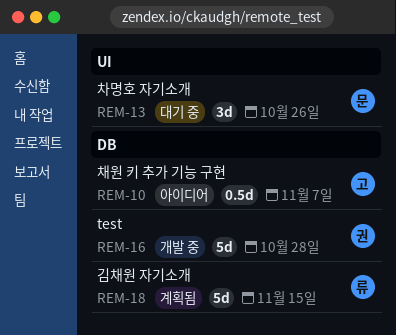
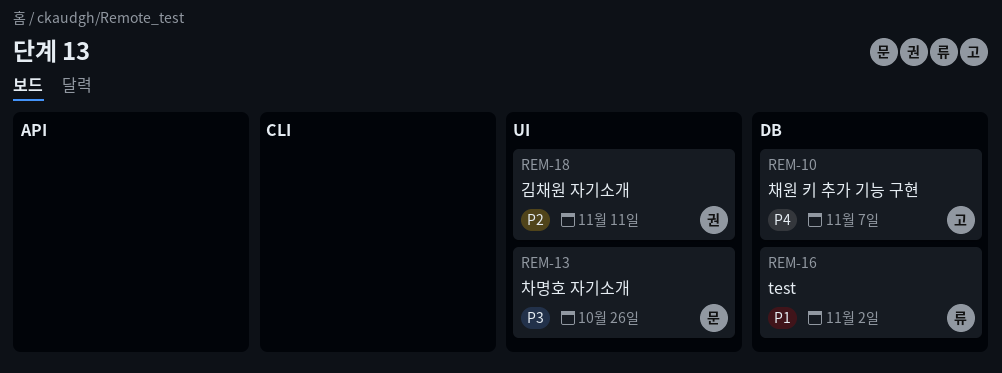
REM-16, owner: 권 -> 류
REM-16, due: Oct 28 -> Nov 2
REM-18, owner: 류 -> 권
REM-18, label: DB -> UI
REM-18, due: Nov 15 -> Nov 11

